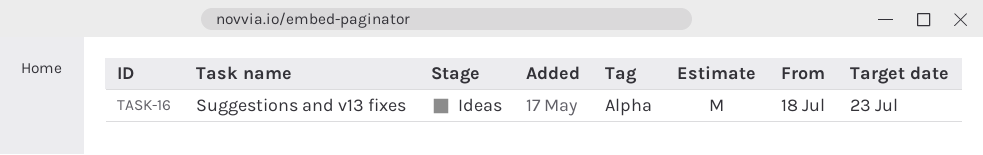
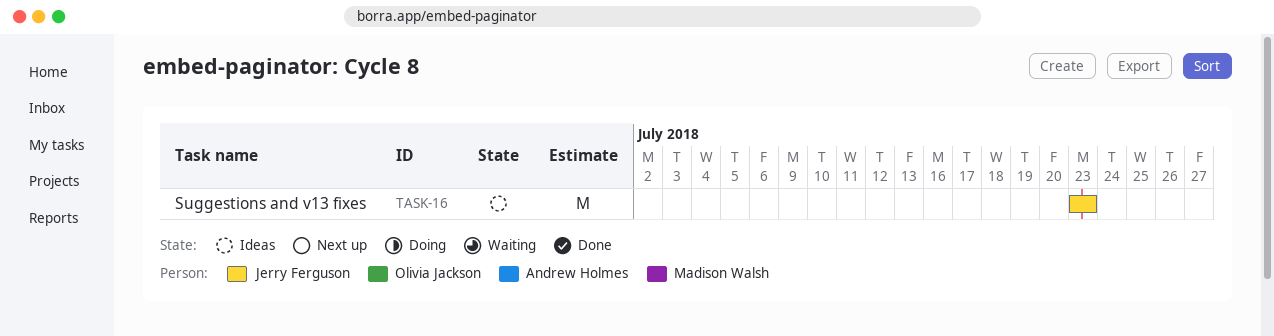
TASK-16, start: Jul 18 -> Jul 23

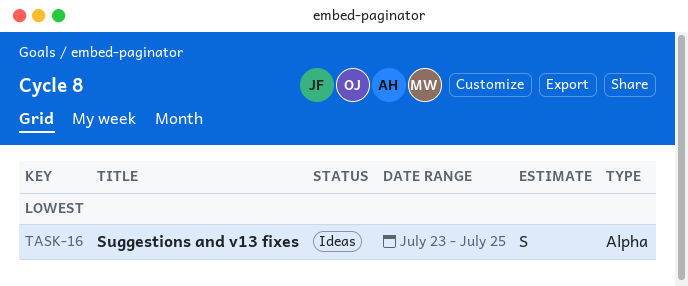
TASK-16, estimate: M -> S
TASK-16, due: Jul 23 -> Jul 25

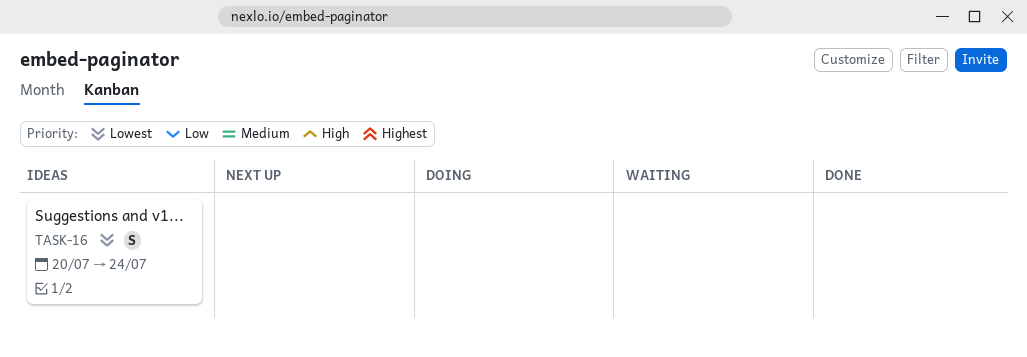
TASK-16, start: Jul 23 -> Jul 20
TASK-16, due: Jul 25 -> Jul 24

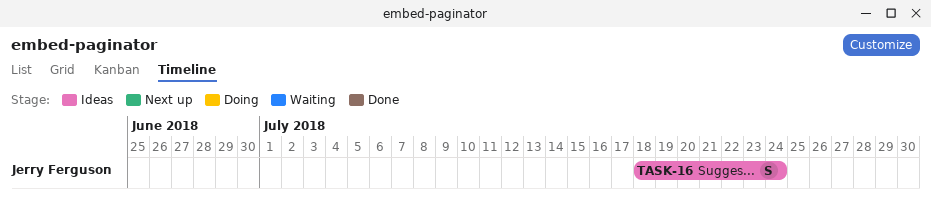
TASK-16, start: Jul 20 -> Jul 18

